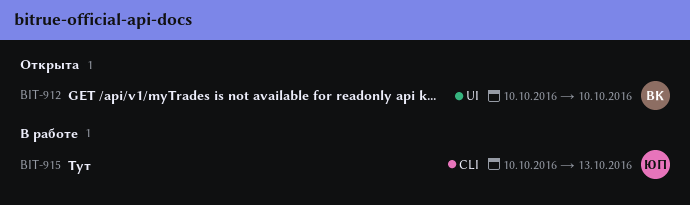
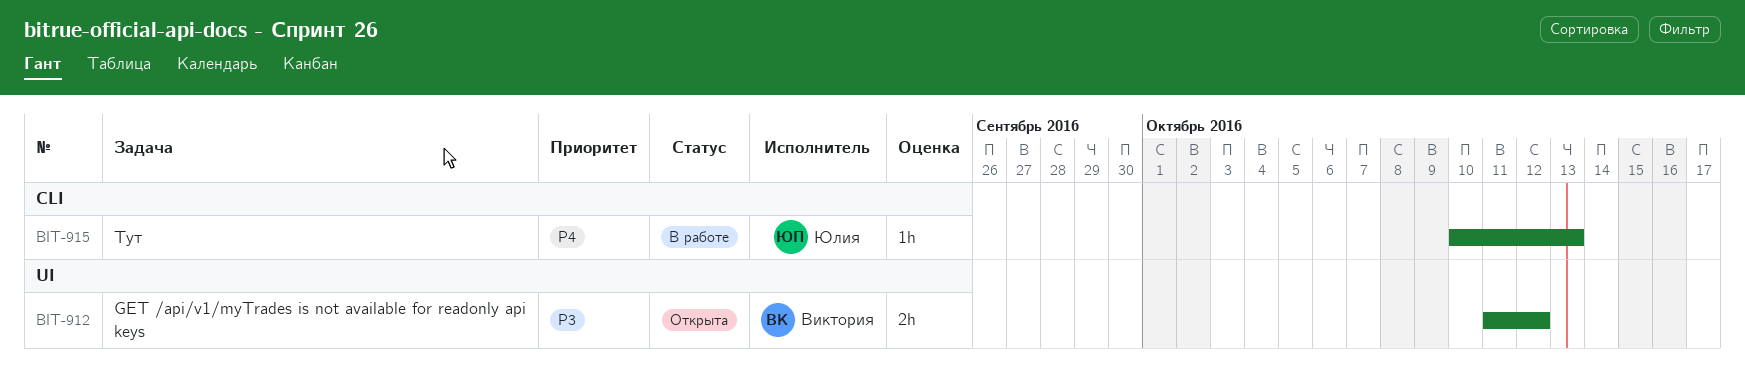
BIT-912, start: Oct 10 -> Oct 11
BIT-912, due: Oct 10 -> Oct 12

